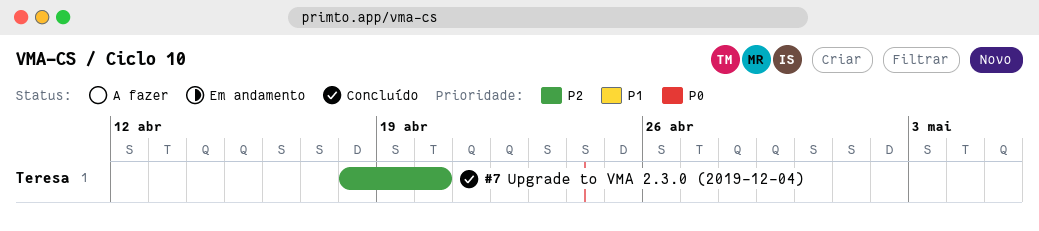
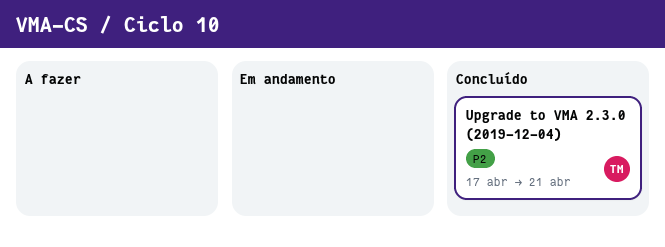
Upgrade to VMA 2.3.0 (2019-12-04), start: Apr 18 -> Apr 17
Upgrade to VMA 2.3.0 (2019-12-04), due: Apr 20 -> Apr 21

